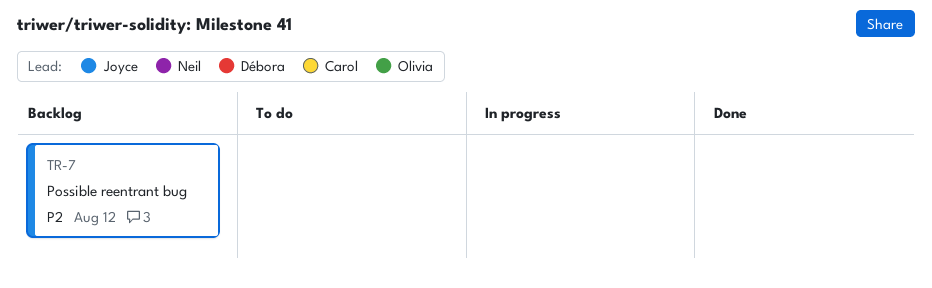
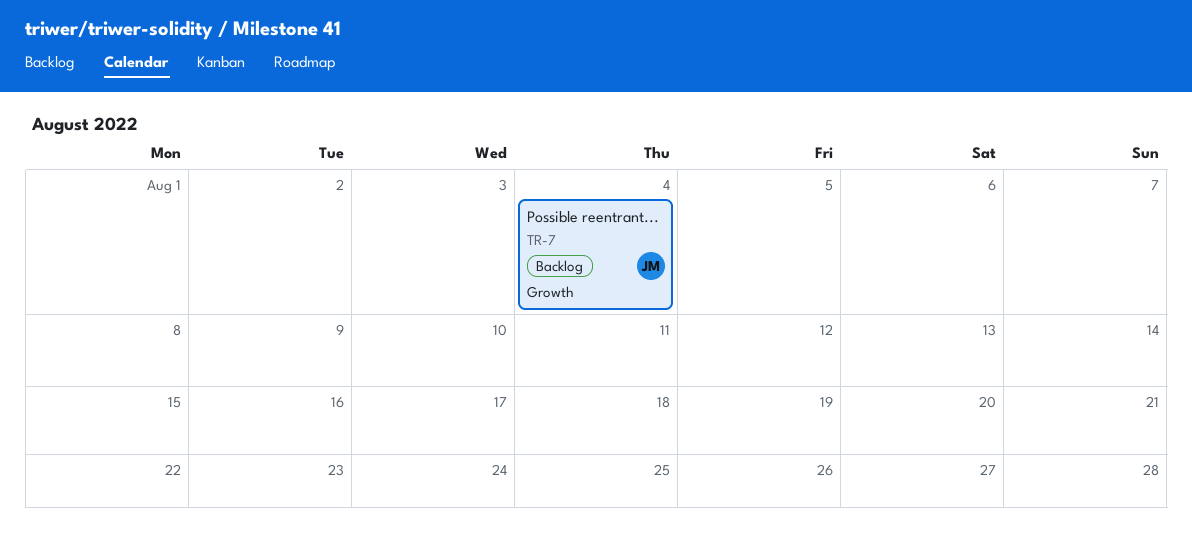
TR-7, due: Aug 12 -> Aug 4

